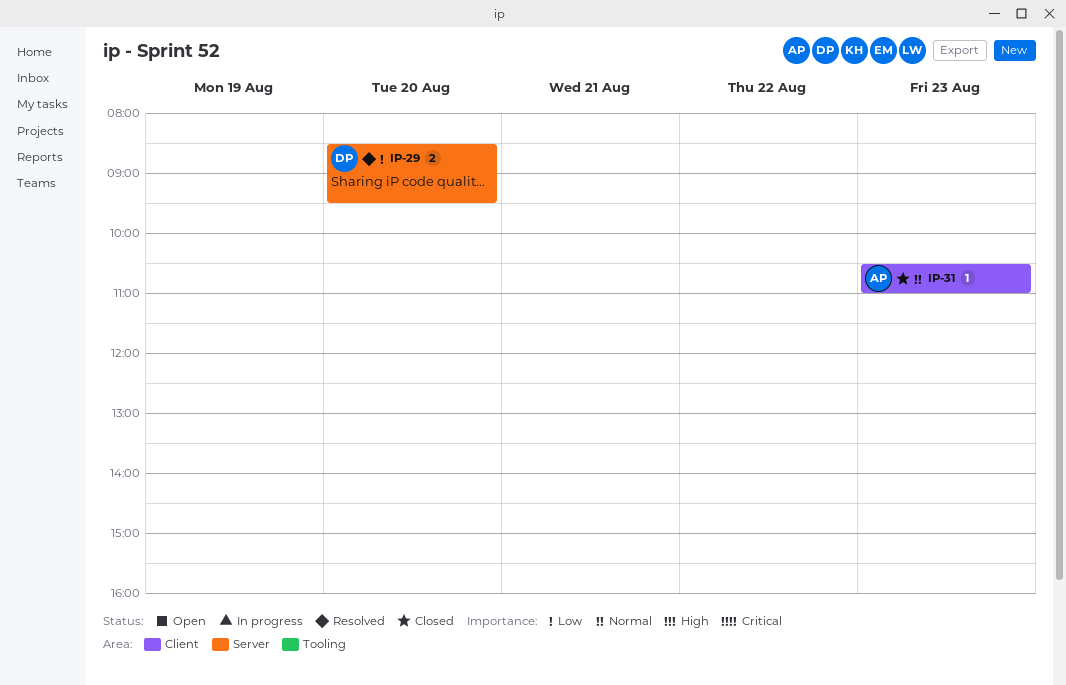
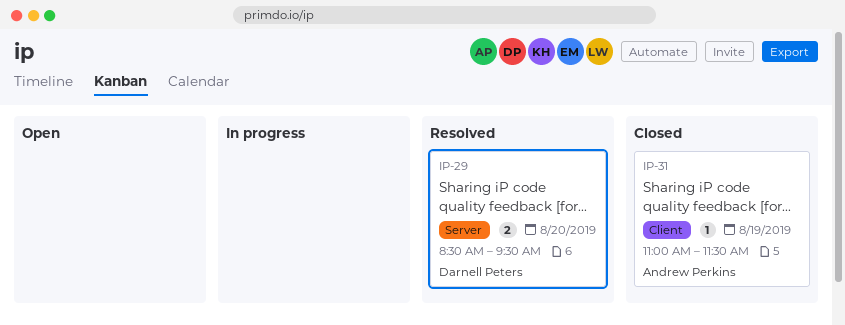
IP-31, day: Aug 23 -> Aug 19
IP-31, begins: 10:30 -> 11:00
IP-31, ends: 11:00 -> 11:30

